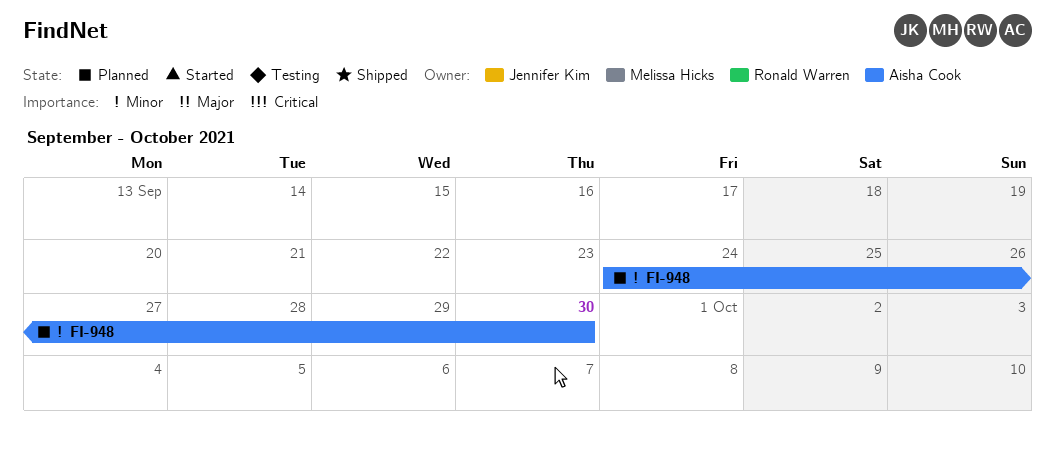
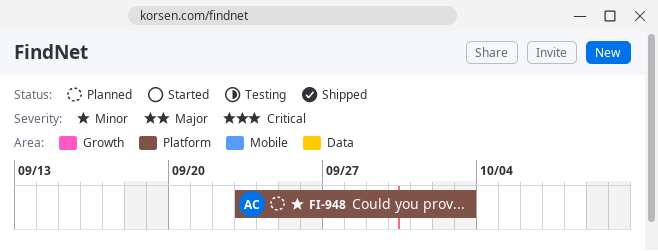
FI-948, start: Sep 24 -> Sep 23
FI-948, due: Sep 30 -> Oct 3

